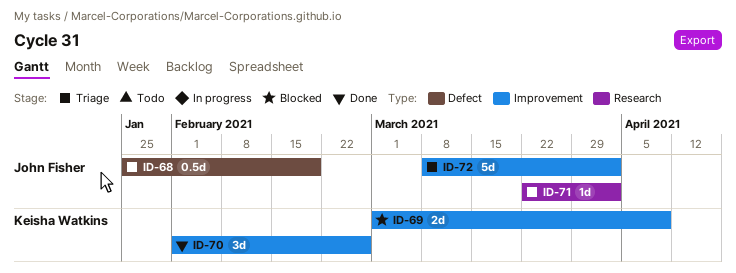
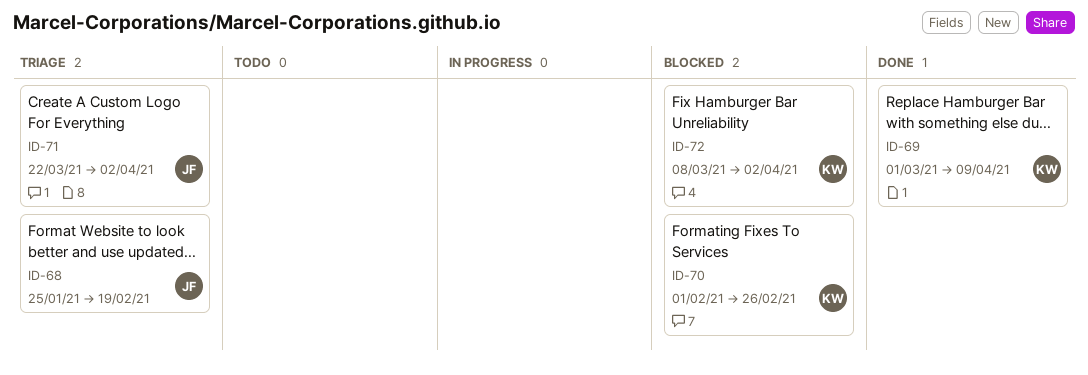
ID-69, status: Blocked -> Done
ID-70, status: Done -> Blocked
ID-72, status: Triage -> Blocked
ID-72, owner: John Fisher -> Keisha Watkins

